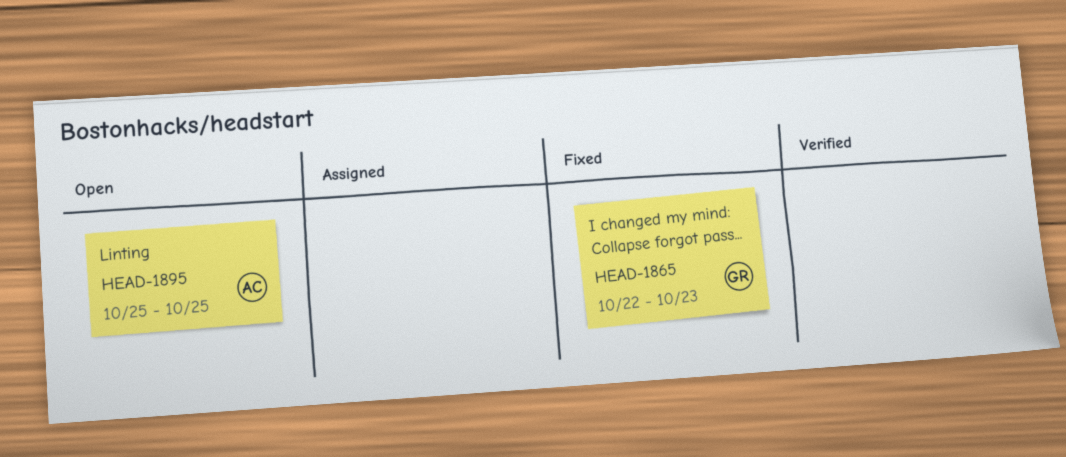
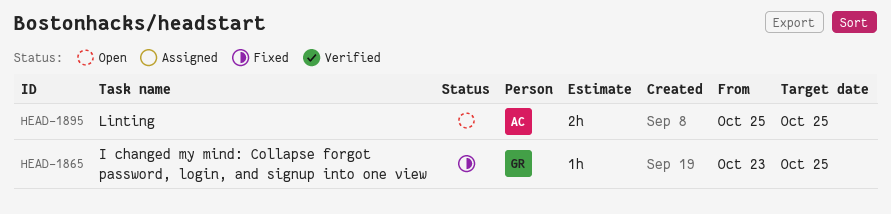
HEAD-1865, start: Oct 22 -> Oct 23
HEAD-1865, due: Oct 23 -> Oct 25

